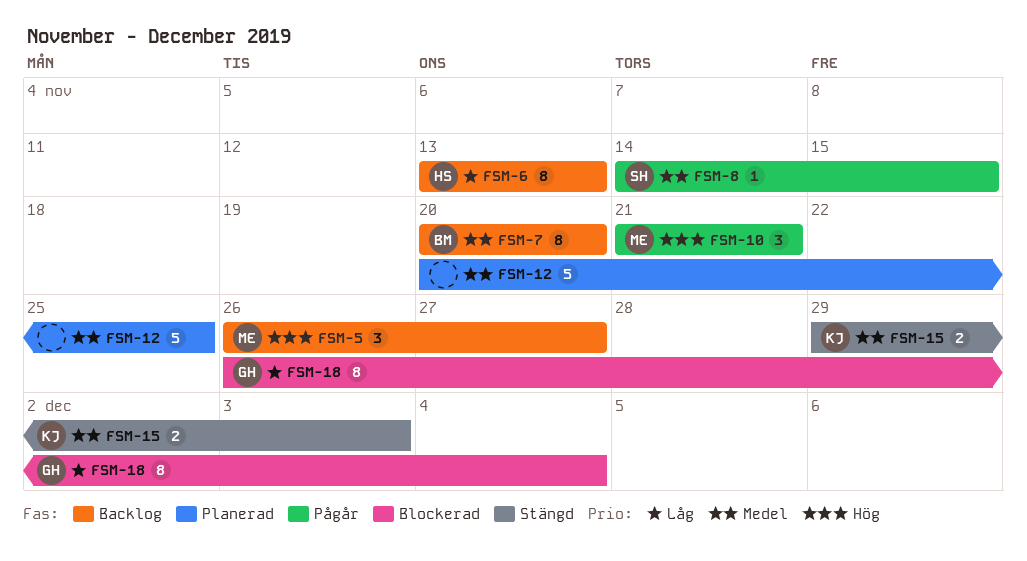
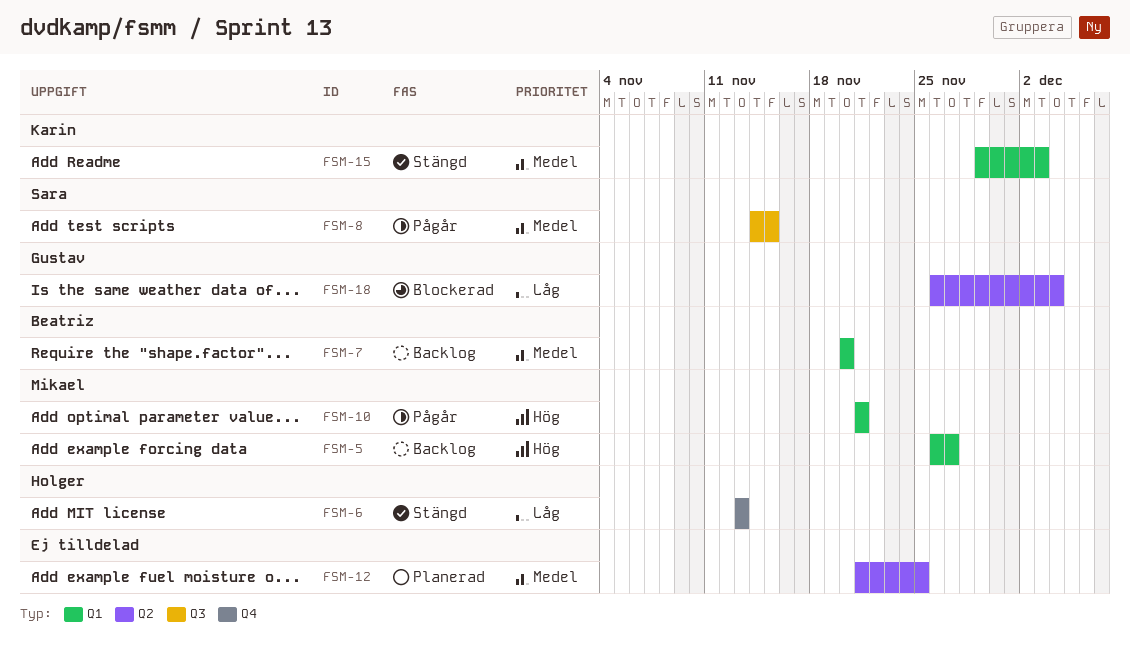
FSM-6, status: Backlog -> Stängd
FSM-12, start: Nov 20 -> Nov 21

